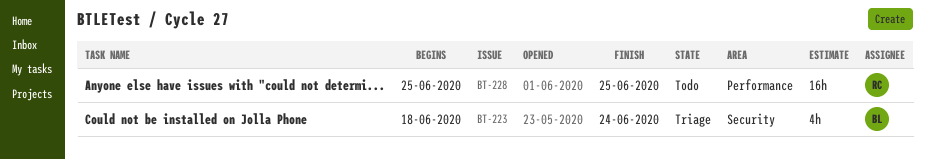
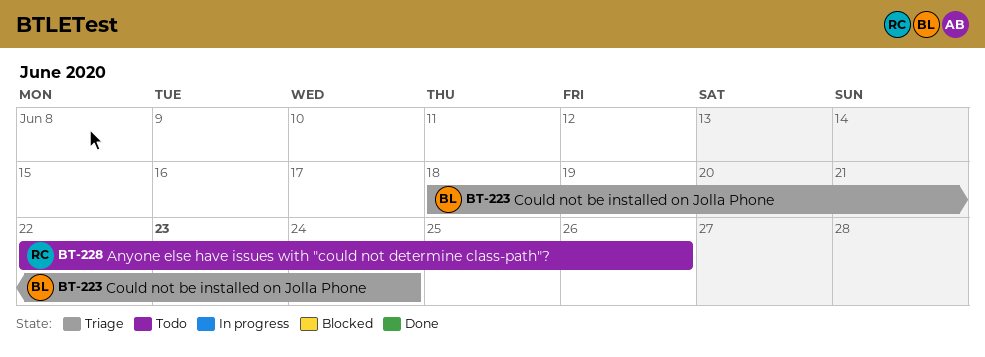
BT-228, start: Jun 25 -> Jun 22
BT-228, due: Jun 25 -> Jun 26

